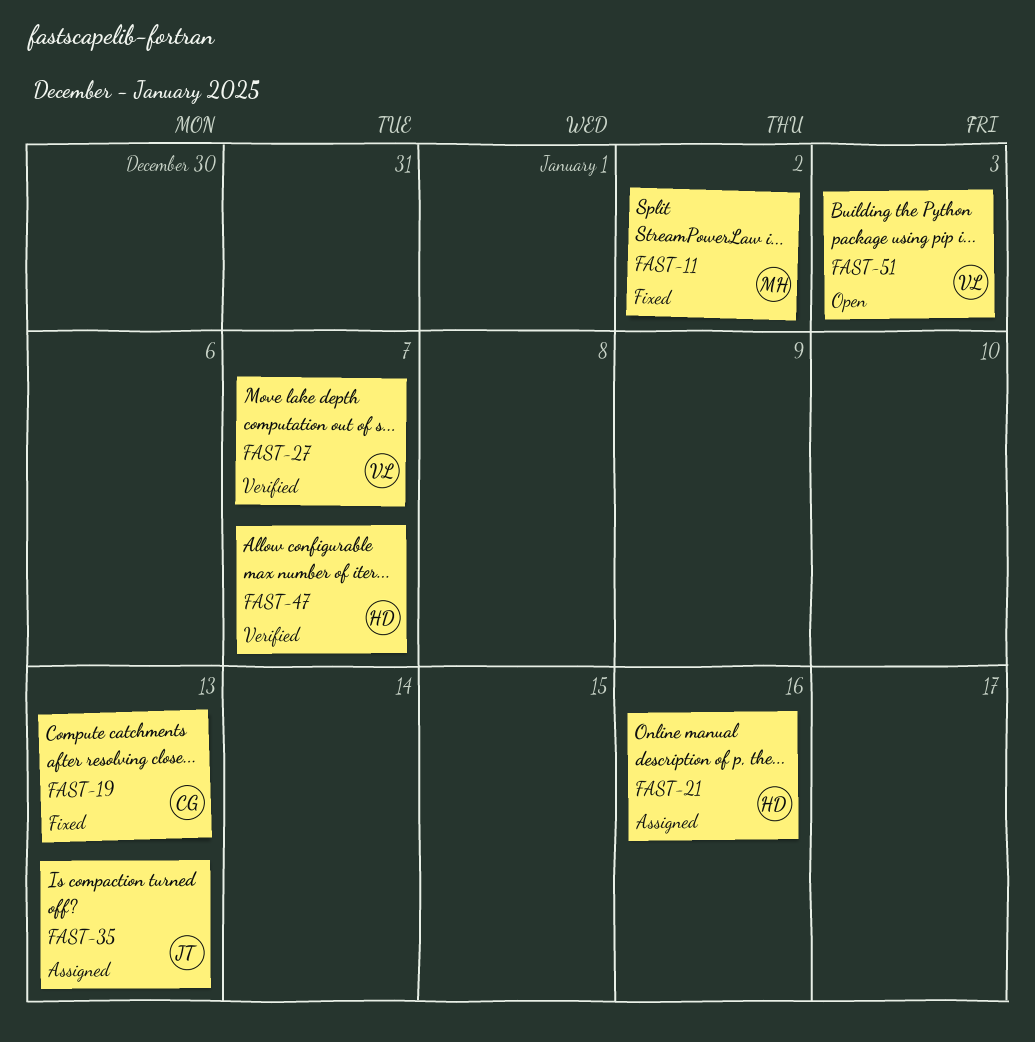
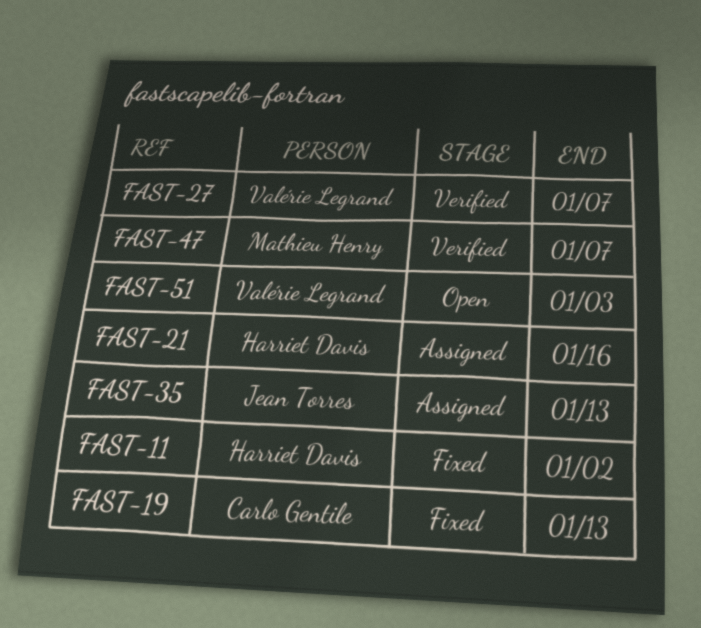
FAST-11, owner: Mathieu Henry -> Harriet Davis
FAST-47, owner: Harriet Davis -> Mathieu Henry

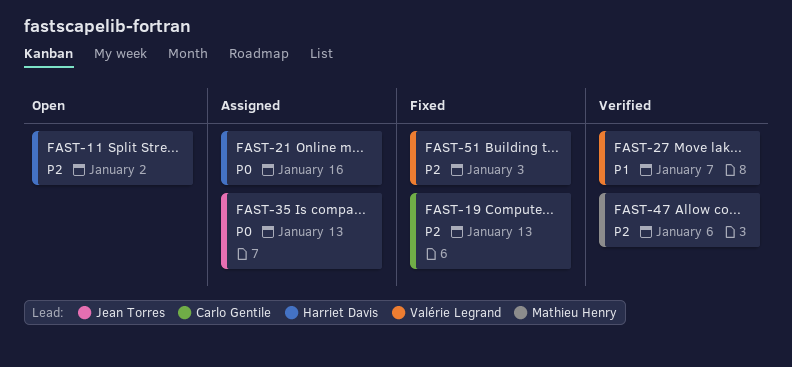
FAST-11, status: Fixed -> Open
FAST-47, due: Jan 7 -> Jan 6
FAST-51, status: Open -> Fixed

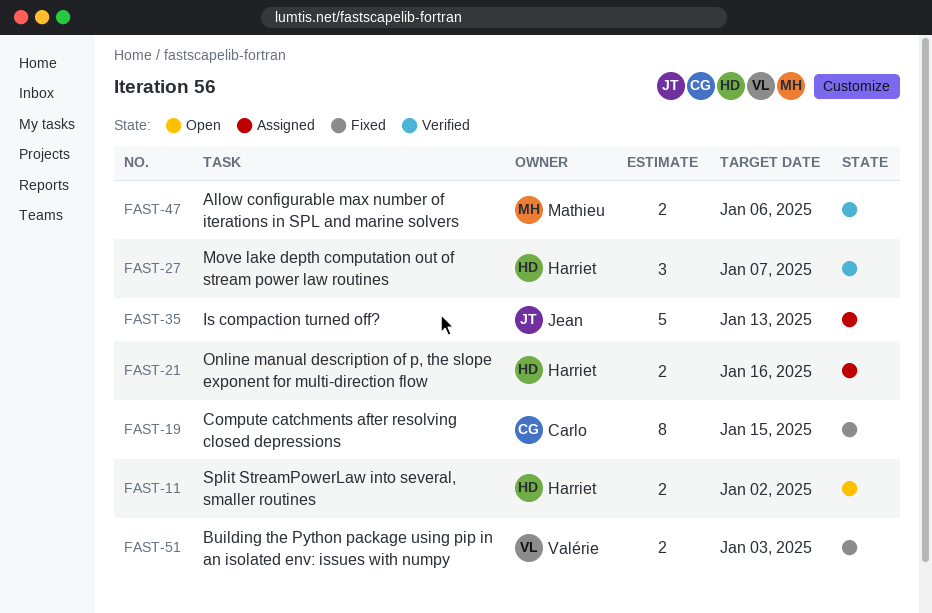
FAST-19, due: Jan 13 -> Jan 15
FAST-27, owner: Valérie Legrand -> Harriet Davis

